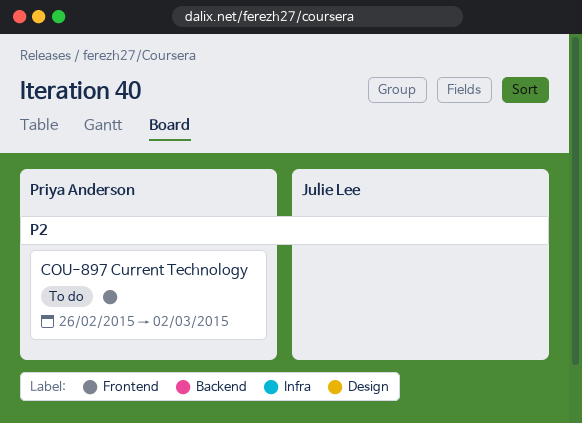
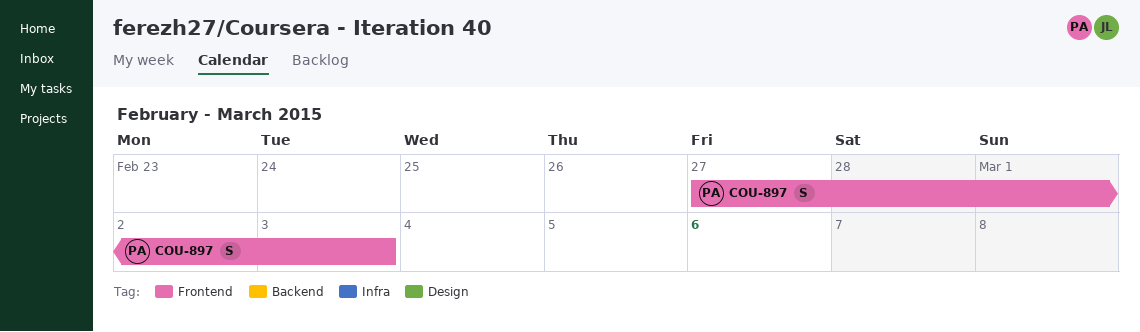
COU-897, start: Feb 26 -> Feb 27
COU-897, due: Mar 2 -> Mar 3

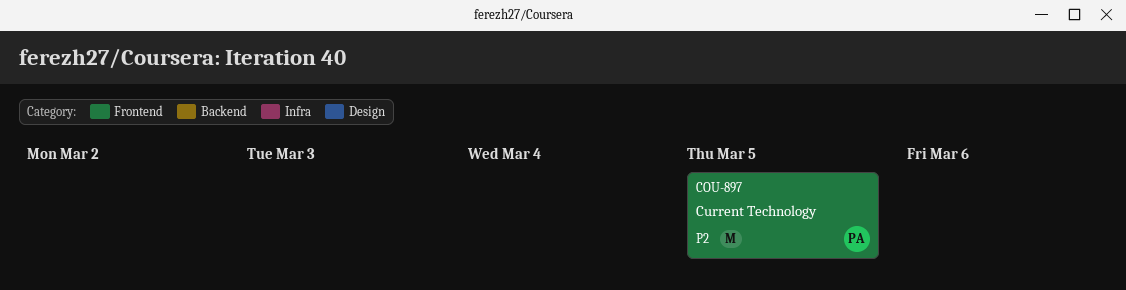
COU-897, estimate: S -> M
COU-897, due: Mar 3 -> Mar 5

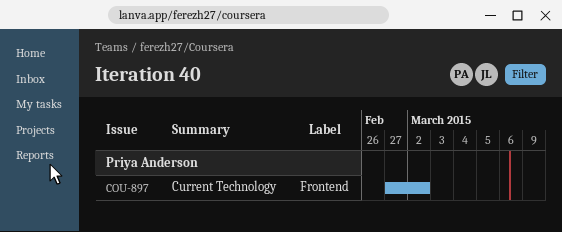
COU-897, due: Mar 5 -> Mar 2

